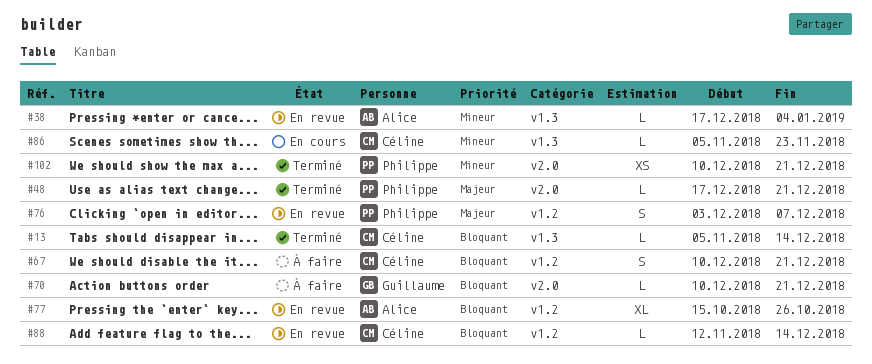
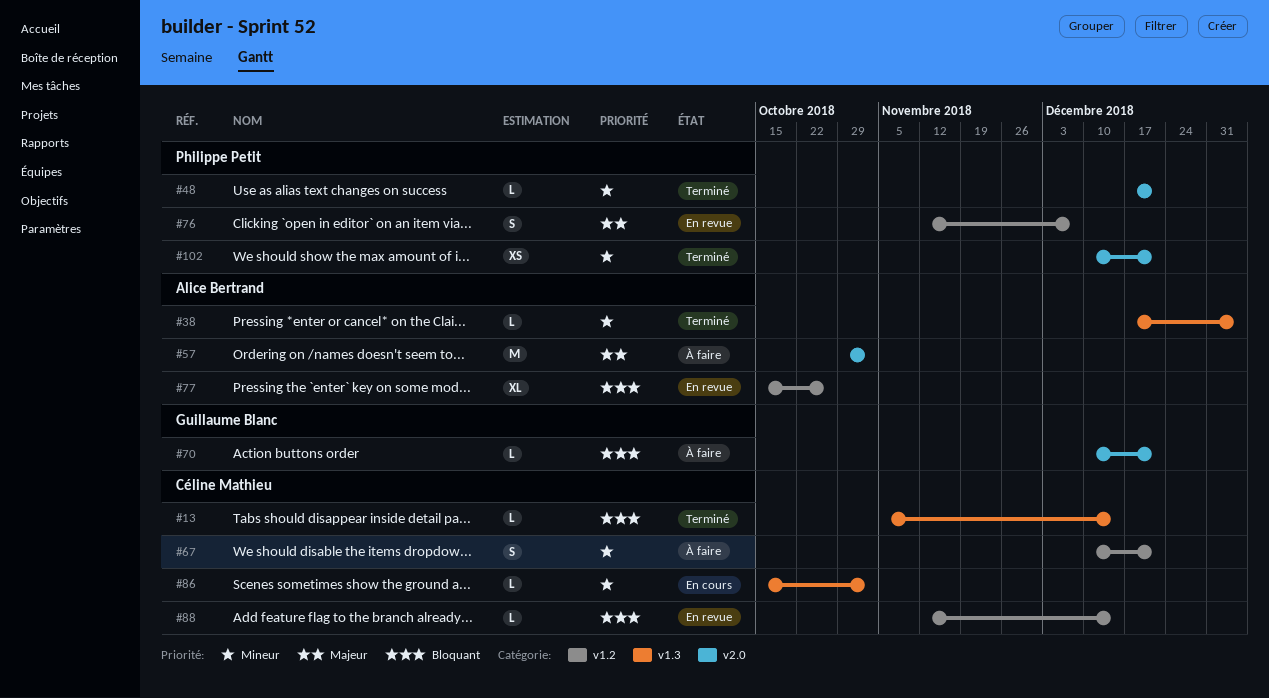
#38, status: En revue -> Terminé
#48, priority: Majeur -> Mineur
#57: none -> present
#67, priority: Bloquant -> Mineur
#76, start: Dec 3 -> Nov 12
#86, start: Nov 5 -> Oct 15
#86, due: Nov 23 -> Nov 2

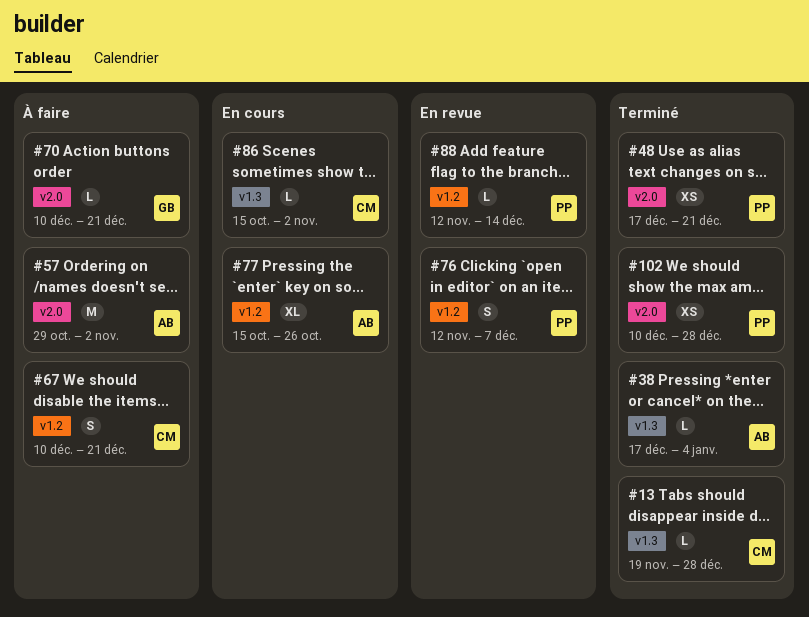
#13, start: Nov 5 -> Nov 19
#13, due: Dec 14 -> Dec 28
#48, estimate: L -> XS
#77, status: En revue -> En cours
#88, owner: Céline Mathieu -> Philippe Petit
#102, due: Dec 21 -> Dec 28

